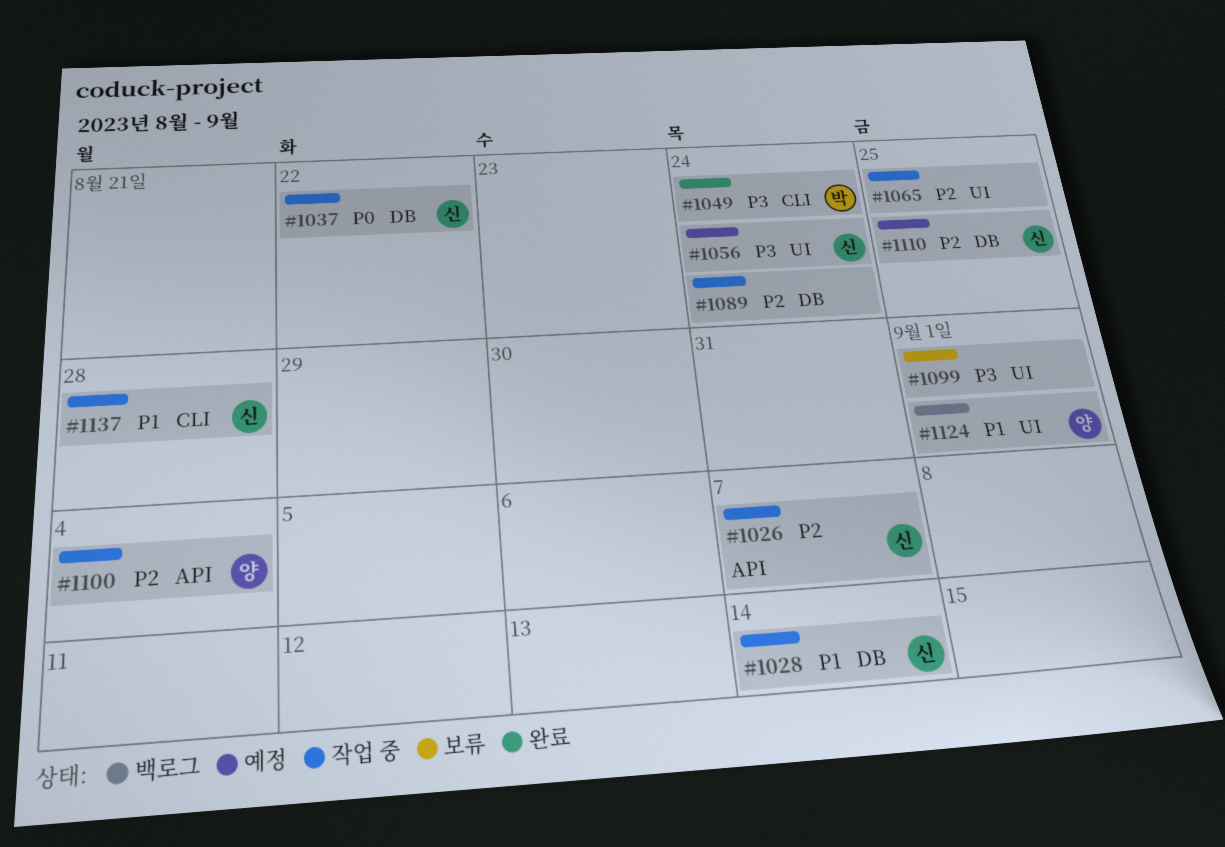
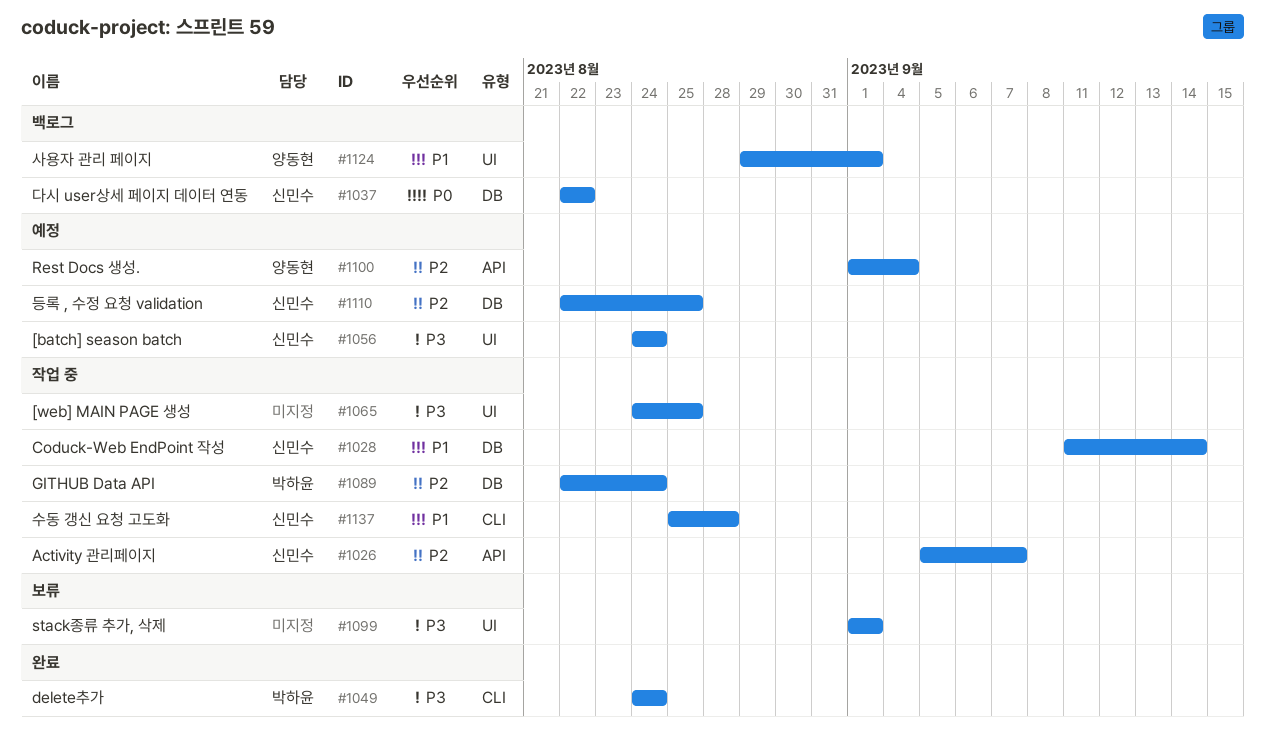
#1037, status: 작업 중 -> 백로그
#1065, priority: P2 -> P3
#1089, owner: none -> 박하윤
#1100, status: 작업 중 -> 예정

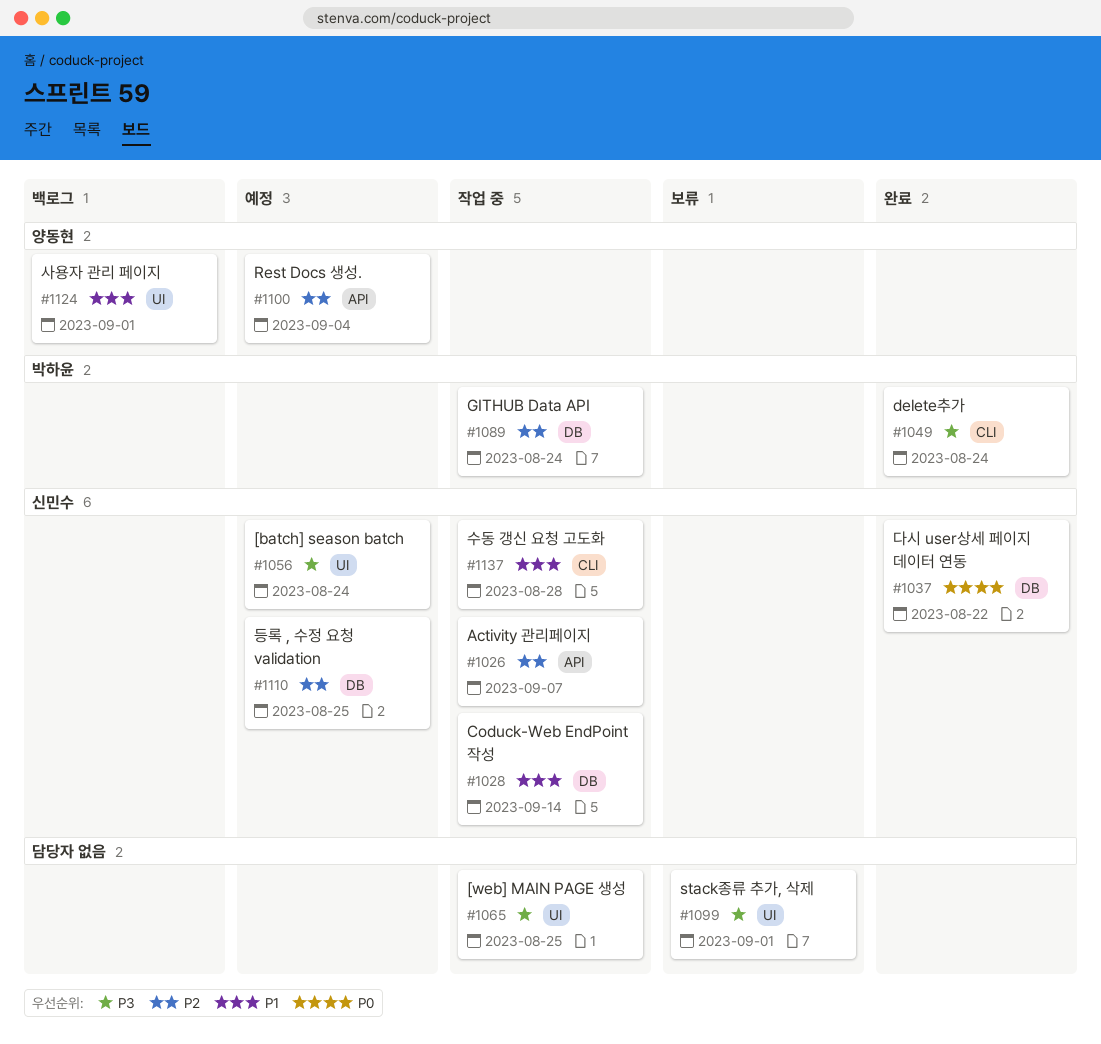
#1037, status: 백로그 -> 완료

